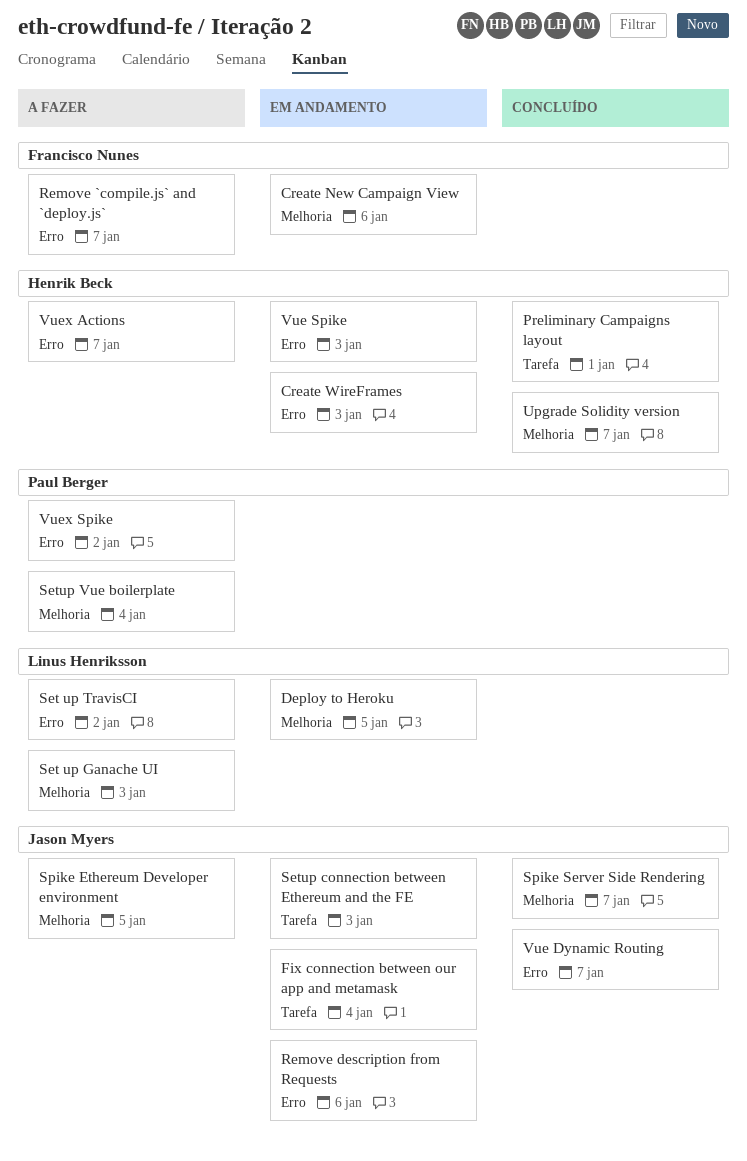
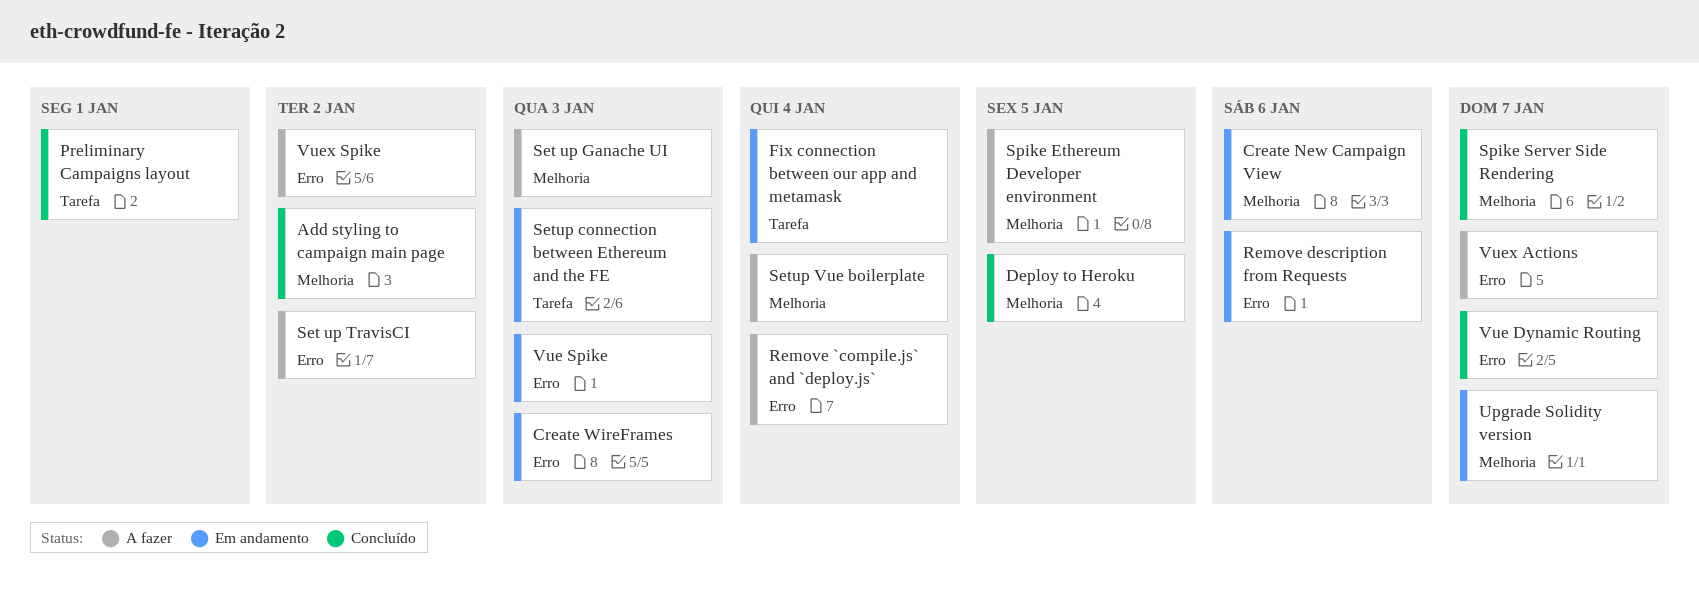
Add styling to campaign main page: none -> present
Deploy to Heroku, status: Em andamento -> Concluído
Remove `compile.js` and `deploy.js`, due: Jan 7 -> Jan 4
Upgrade Solidity version, status: Concluído -> Em andamento

